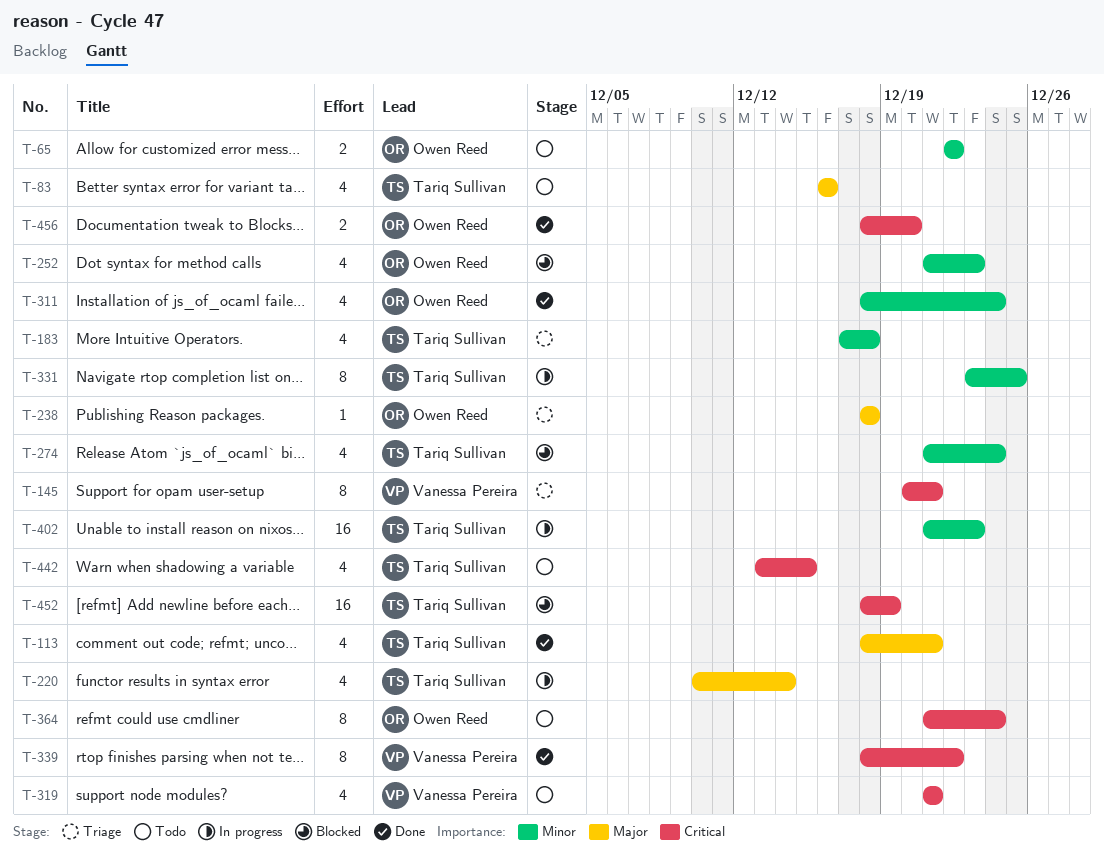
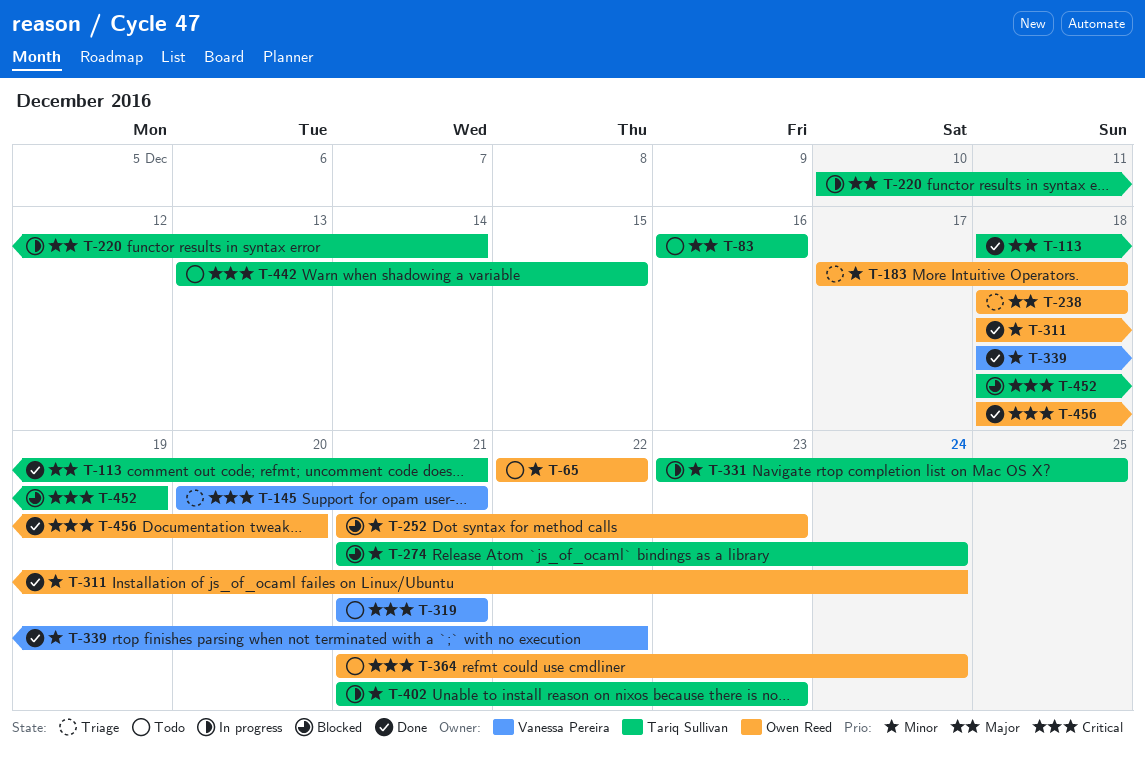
T-183, owner: Tariq Sullivan -> Owen Reed
T-339, priority: Critical -> Minor

